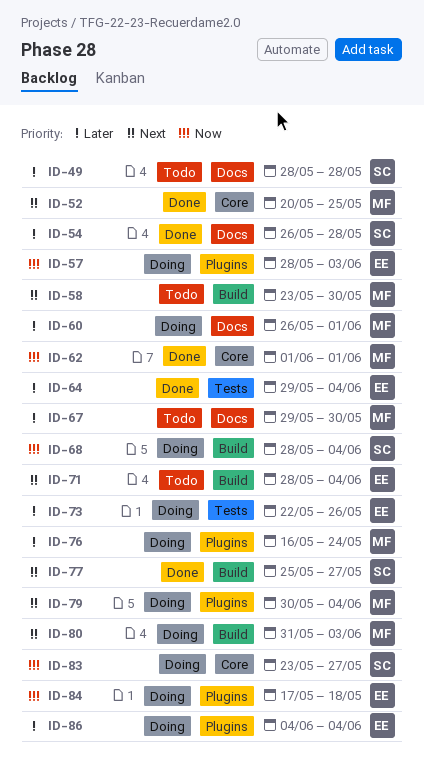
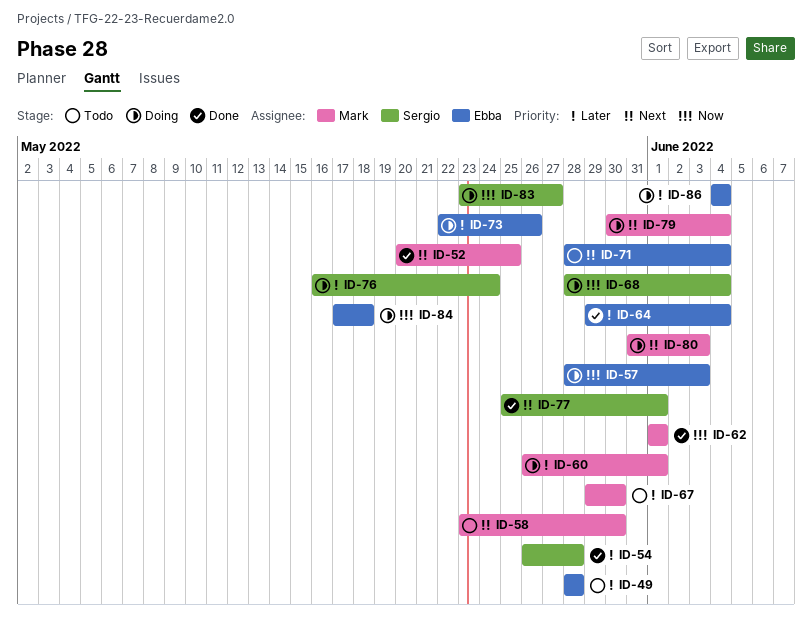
ID-49, owner: Sergio -> Ebba
ID-76, owner: Mark -> Sergio
ID-77, due: May 27 -> Jun 1

